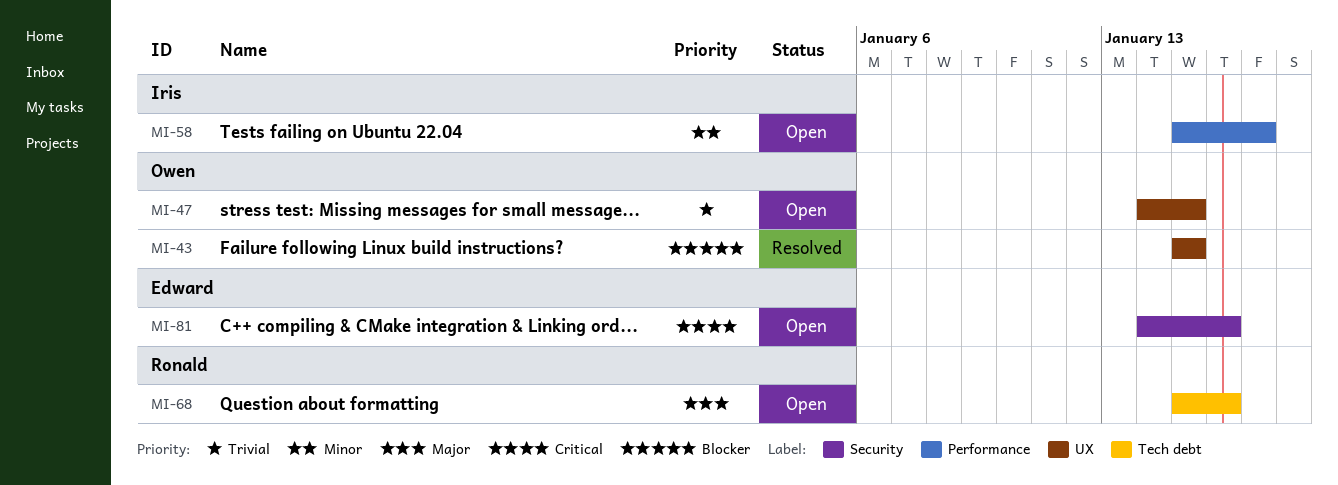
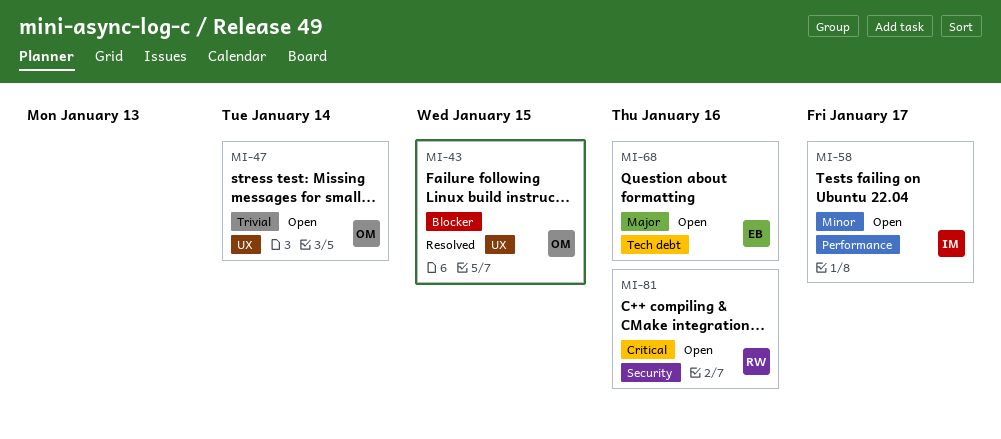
MI-47, due: Jan 15 -> Jan 14
MI-68, owner: Ronald -> Edward
MI-81, owner: Edward -> Ronald

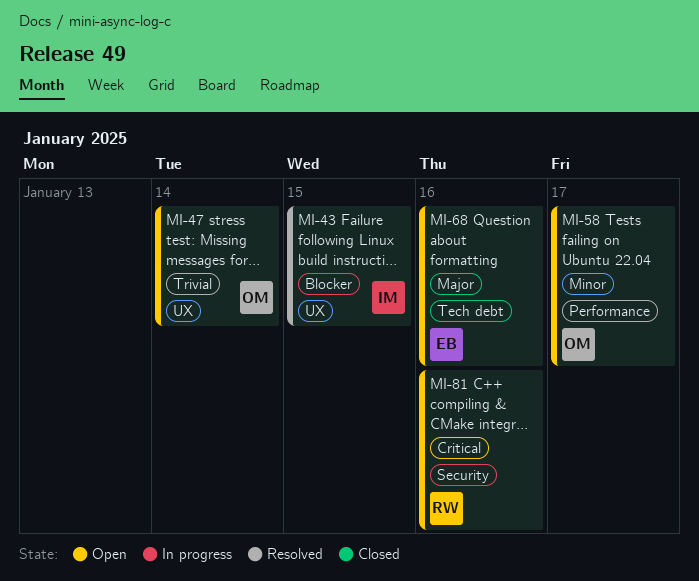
MI-43, owner: OM -> IM
MI-58, owner: IM -> OM

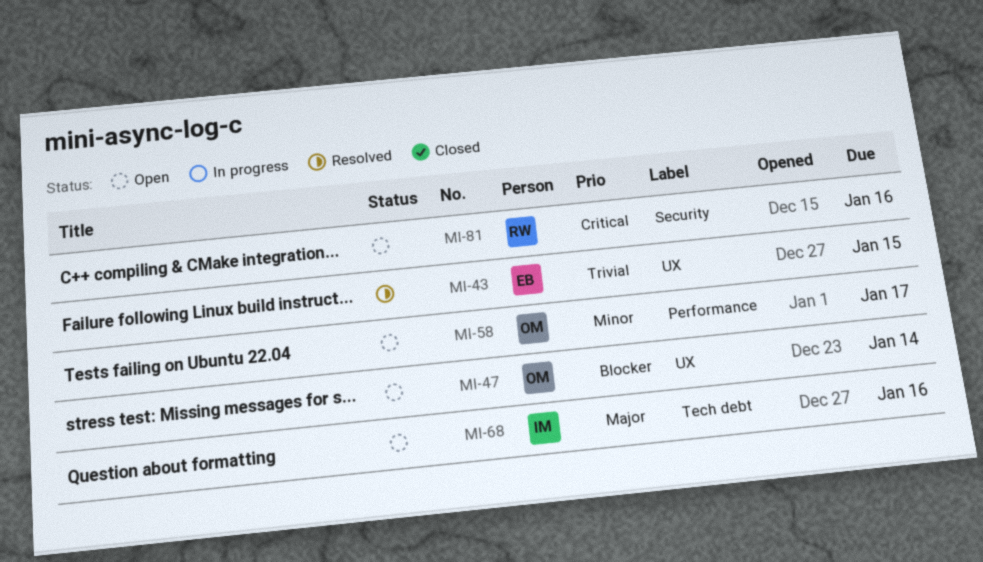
MI-43, owner: IM -> EB
MI-43, priority: Blocker -> Trivial
MI-47, priority: Trivial -> Blocker
MI-68, owner: EB -> IM

